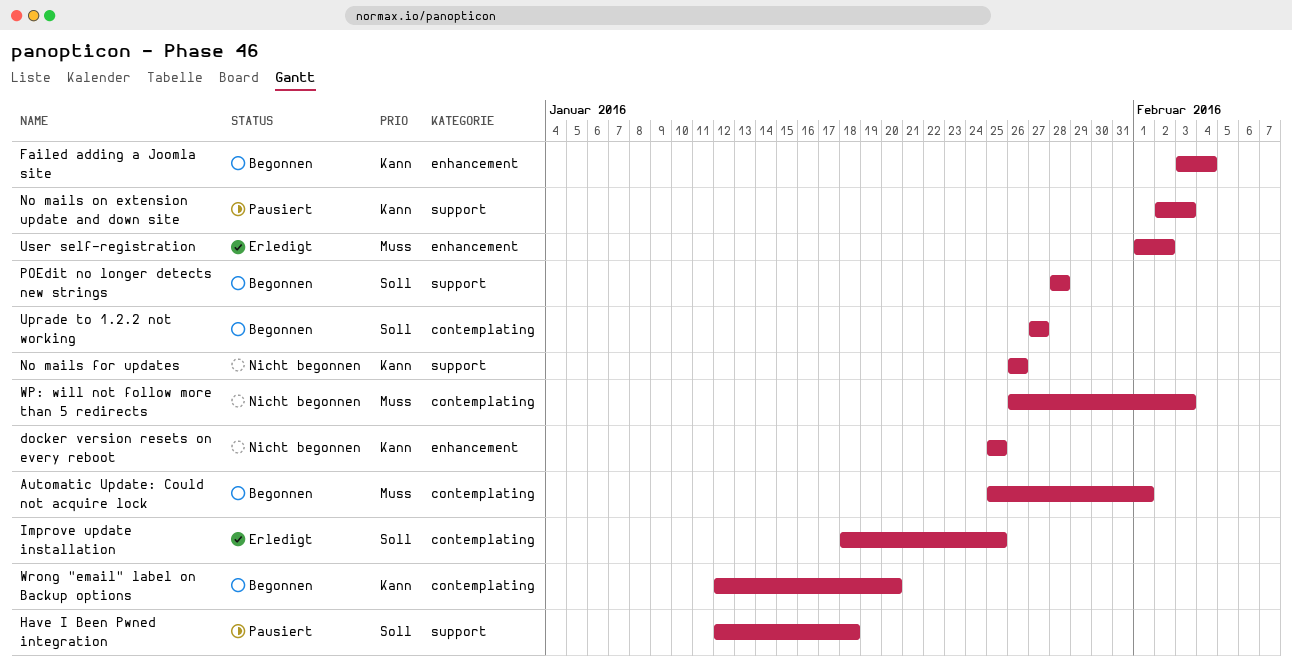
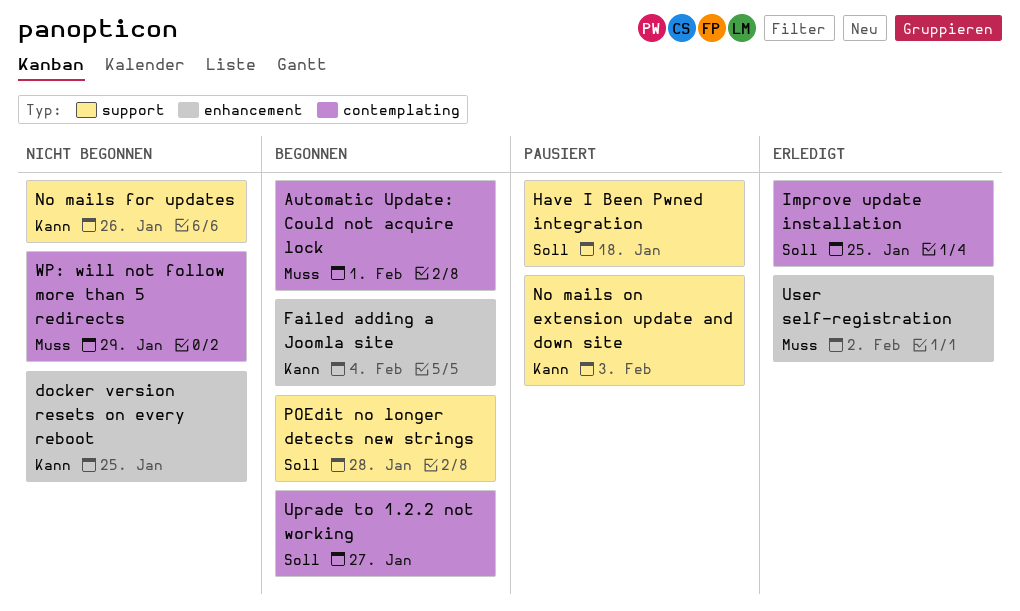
WP: will not follow more than 5 redirects, due: Feb 3 -> Jan 29
Wrong "email" label on Backup options: present -> none

